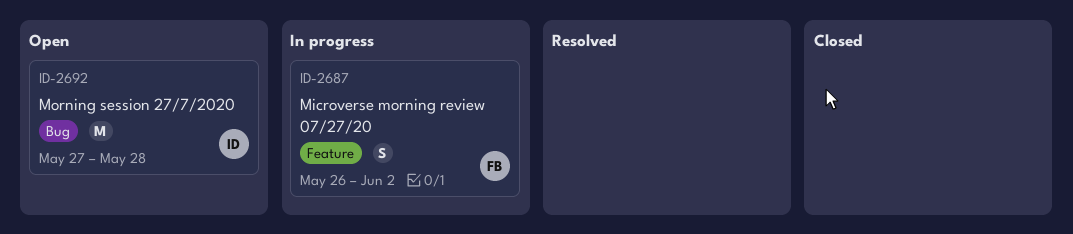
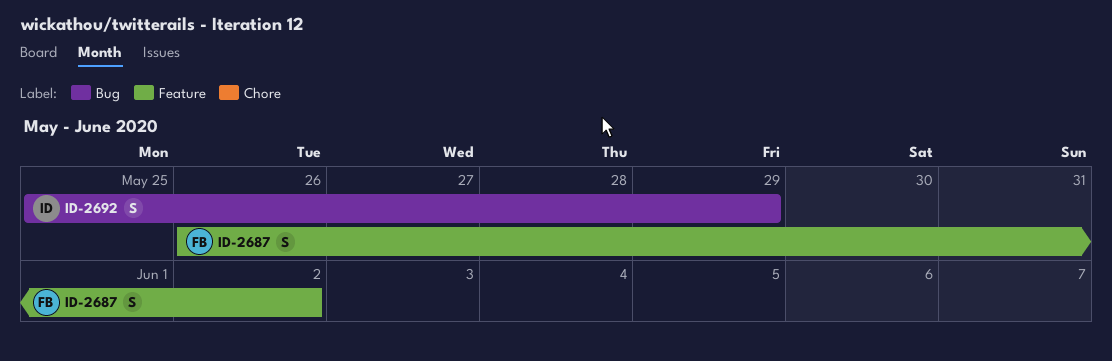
ID-2692, estimate: M -> S
ID-2692, start: May 27 -> May 25
ID-2692, due: May 28 -> May 29

